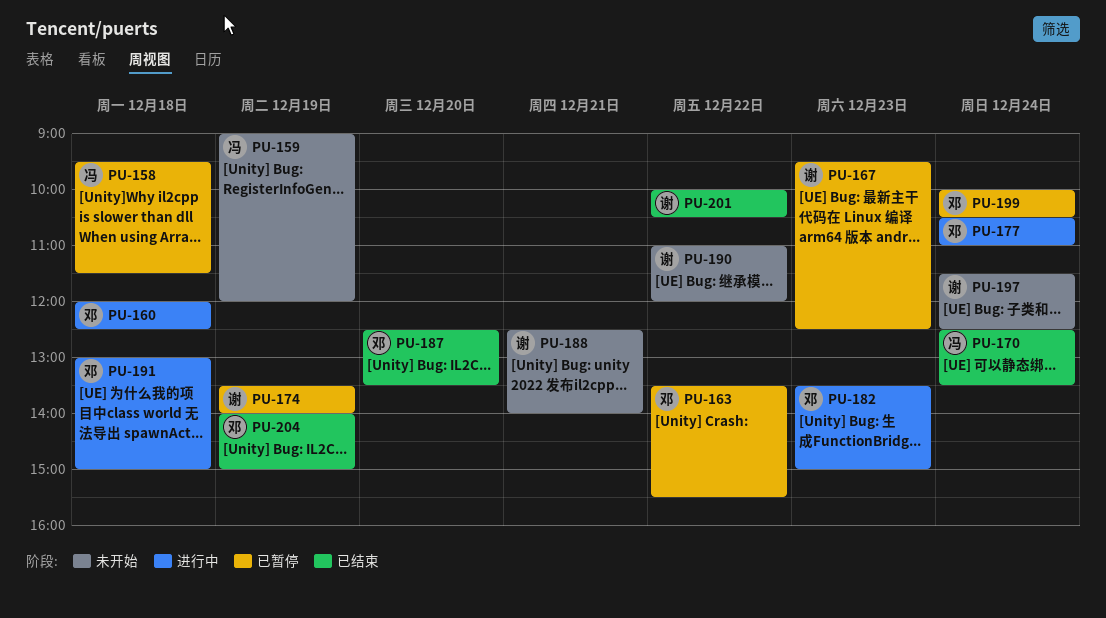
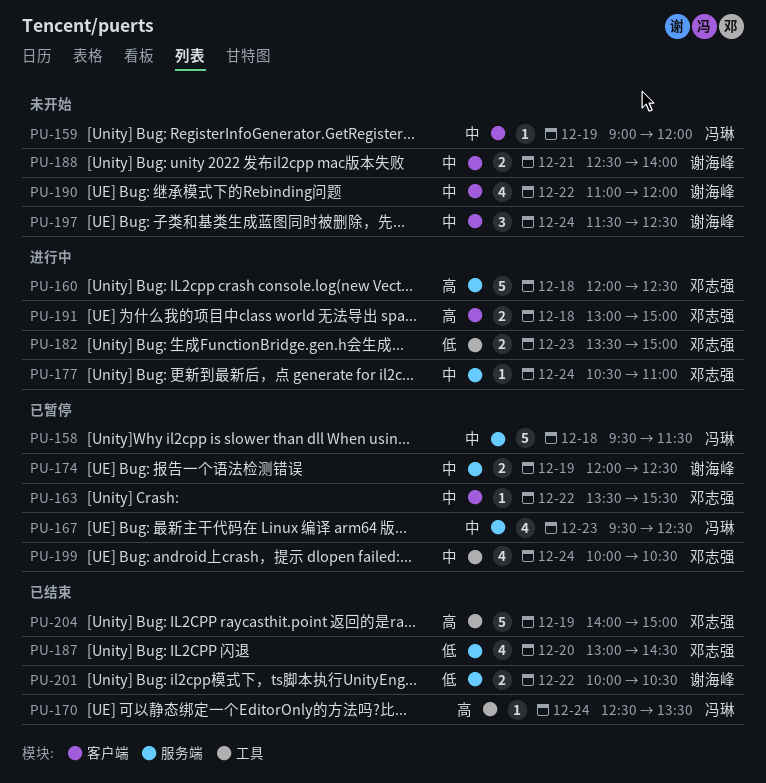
PU-167, owner: 谢海峰 -> 冯琳
PU-174, begins: 13:30 -> 12:00
PU-174, ends: 14:00 -> 12:30
PU-187, begins: 12:30 -> 13:00
PU-187, ends: 13:30 -> 14:30

